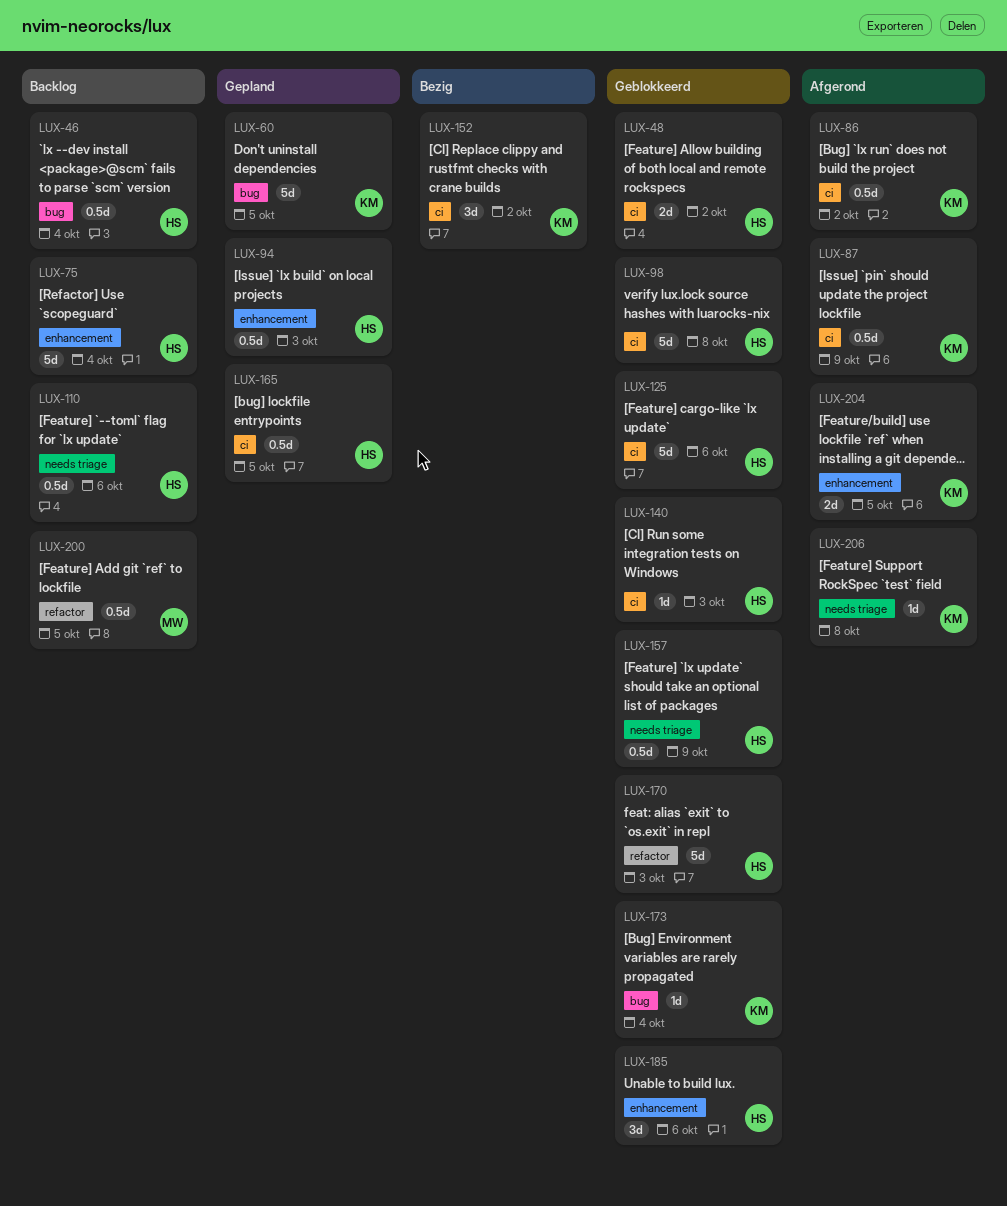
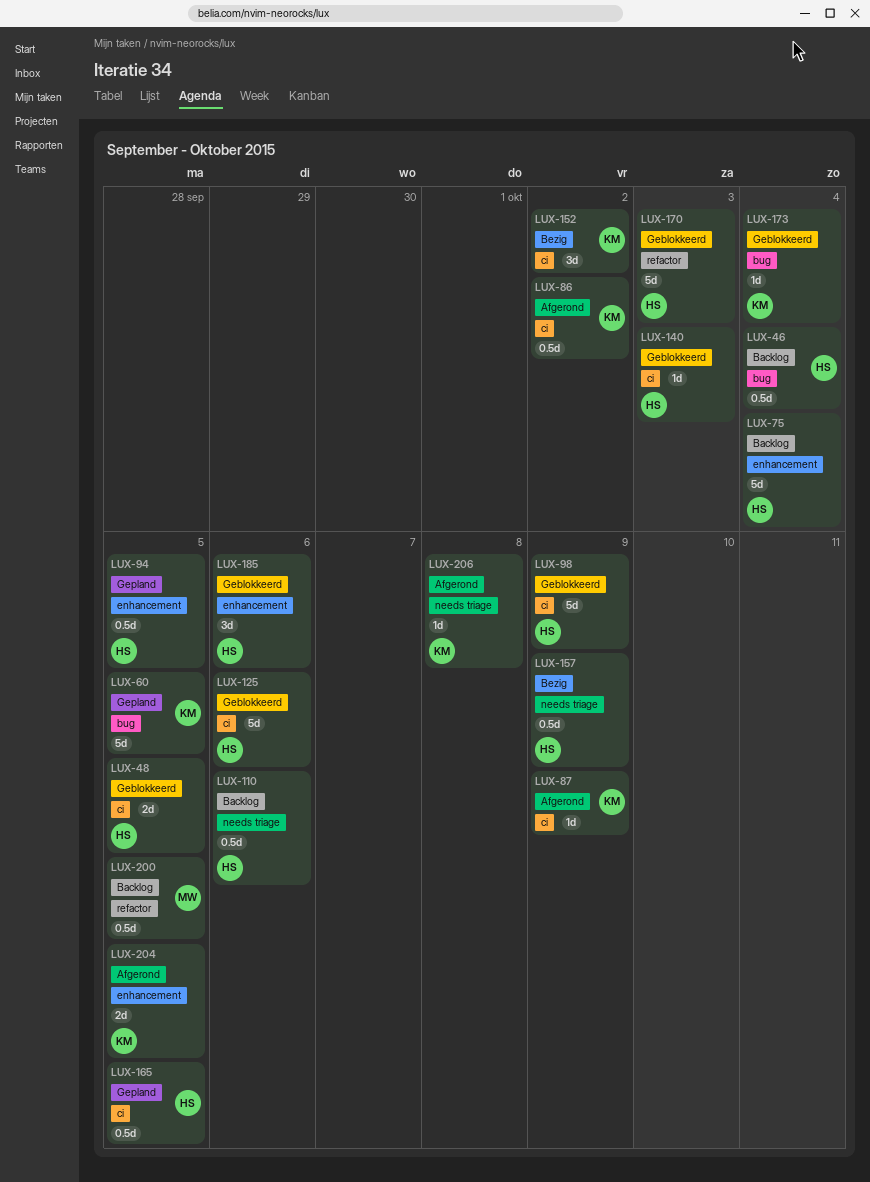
LUX-48, due: Oct 2 -> Oct 5
LUX-87, estimate: 0.5d -> 1d
LUX-94, due: Oct 3 -> Oct 5
LUX-98, due: Oct 8 -> Oct 9
LUX-157, status: Geblokkeerd -> Bezig

